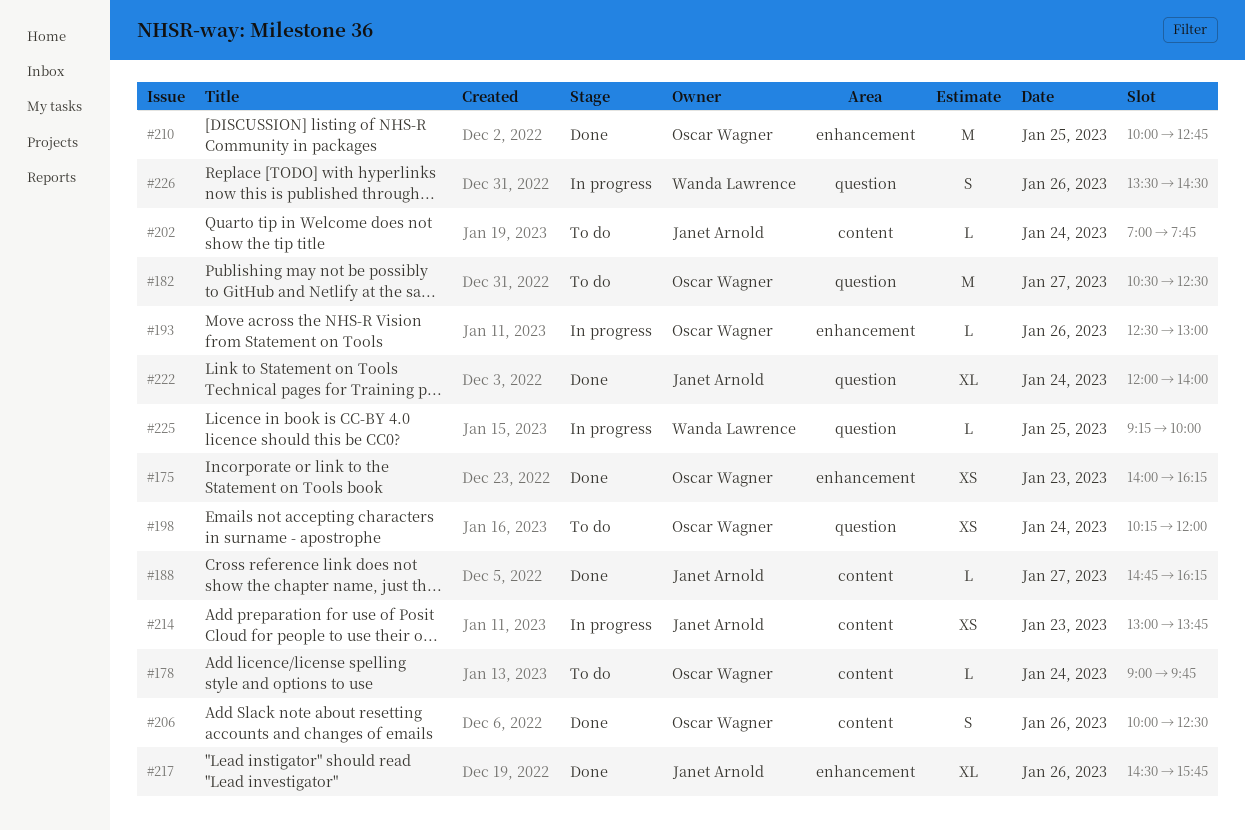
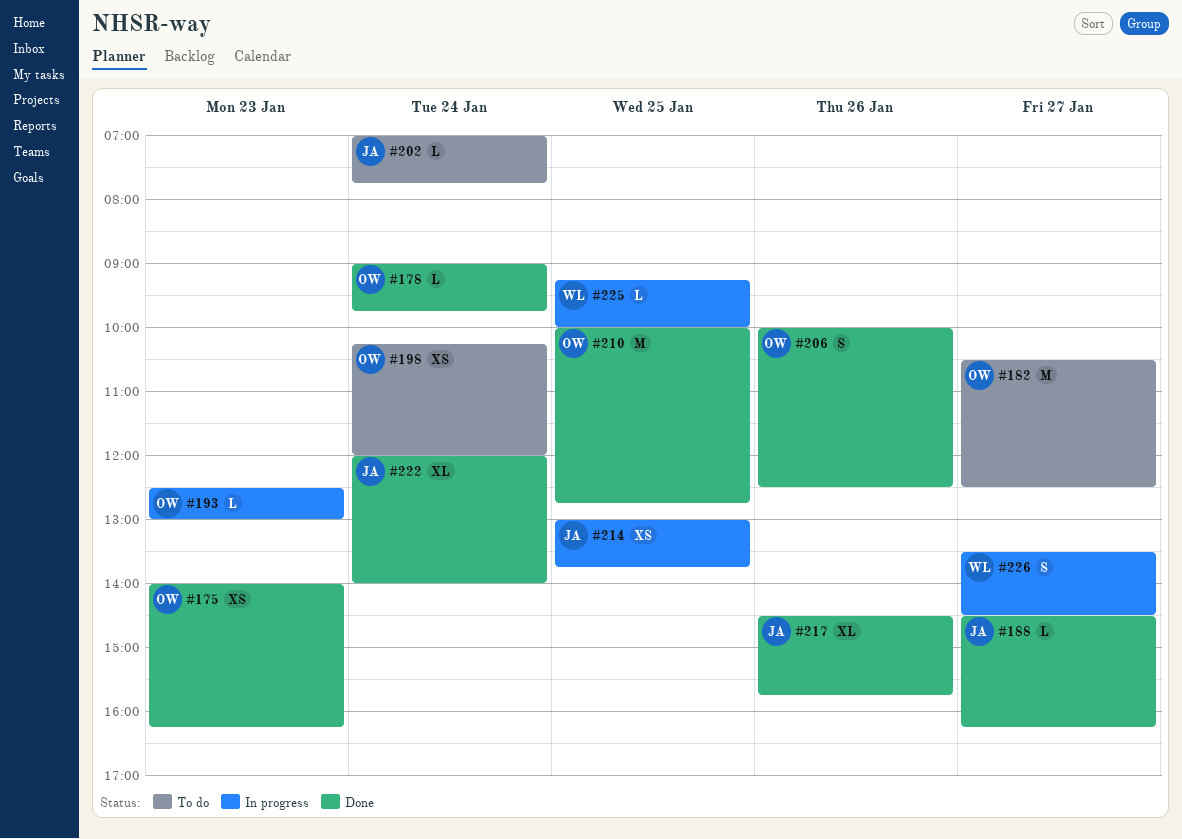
#178, status: To do -> Done
#188, begins: 14:45 -> 14:30
#193, day: Jan 26 -> Jan 23
#214, day: Jan 23 -> Jan 25
#226, day: Jan 26 -> Jan 27

